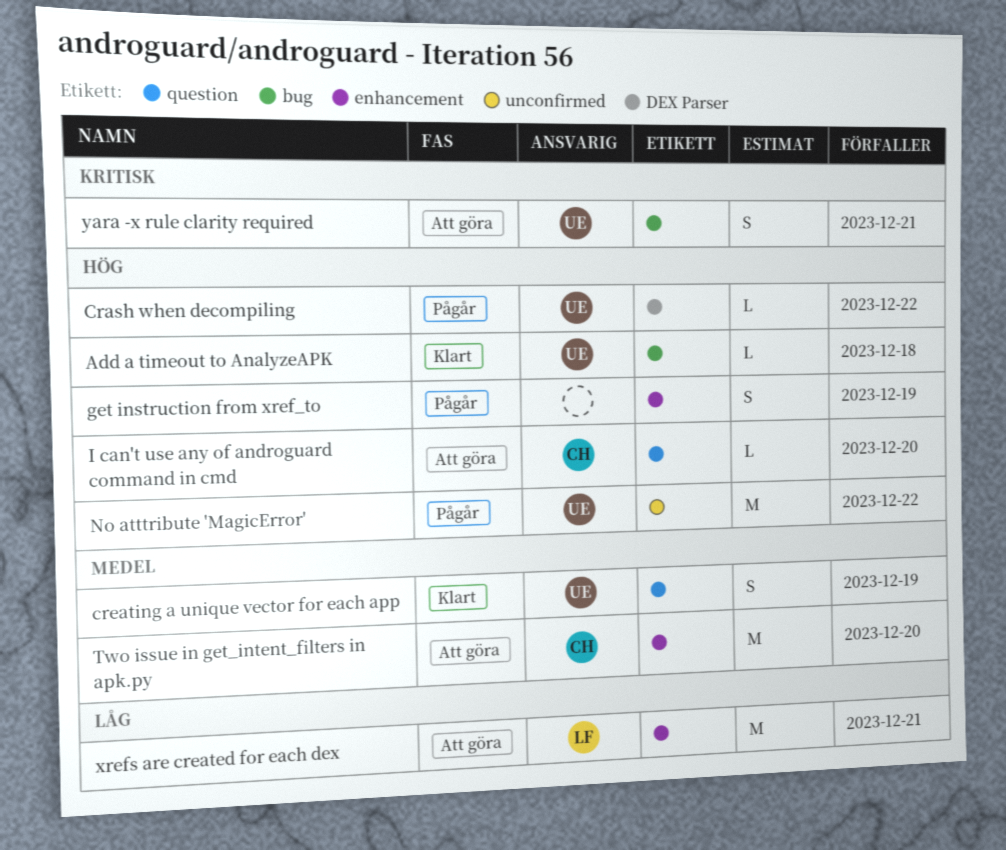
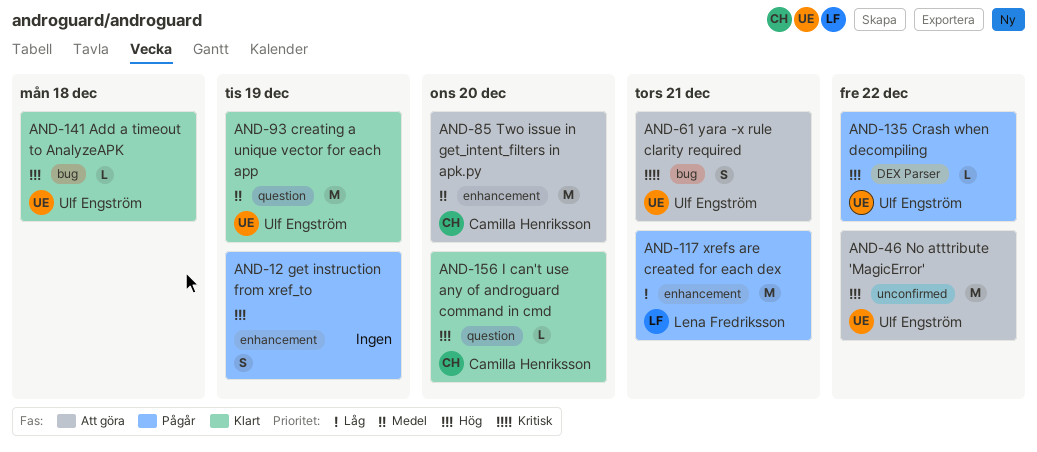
creating a unique vector for each app, estimate: S -> M
I can't use any of androguard command in cmd, status: Att göra -> Klart
No atttribute 'MagicError', status: Pågår -> Att göra
xrefs are created for each dex, status: Att göra -> Pågår

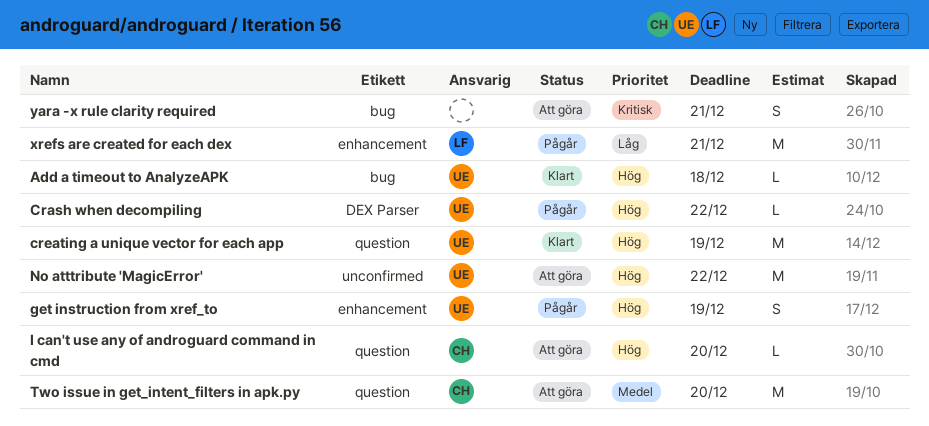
creating a unique vector for each app, priority: Medel -> Hög
get instruction from xref_to, owner: none -> Ulf Engström
I can't use any of androguard command in cmd, status: Klart -> Att göra
Two issue in get_intent_filters in apk.py, label: enhancement -> question
yara -x rule clarity required, owner: Ulf Engström -> none

